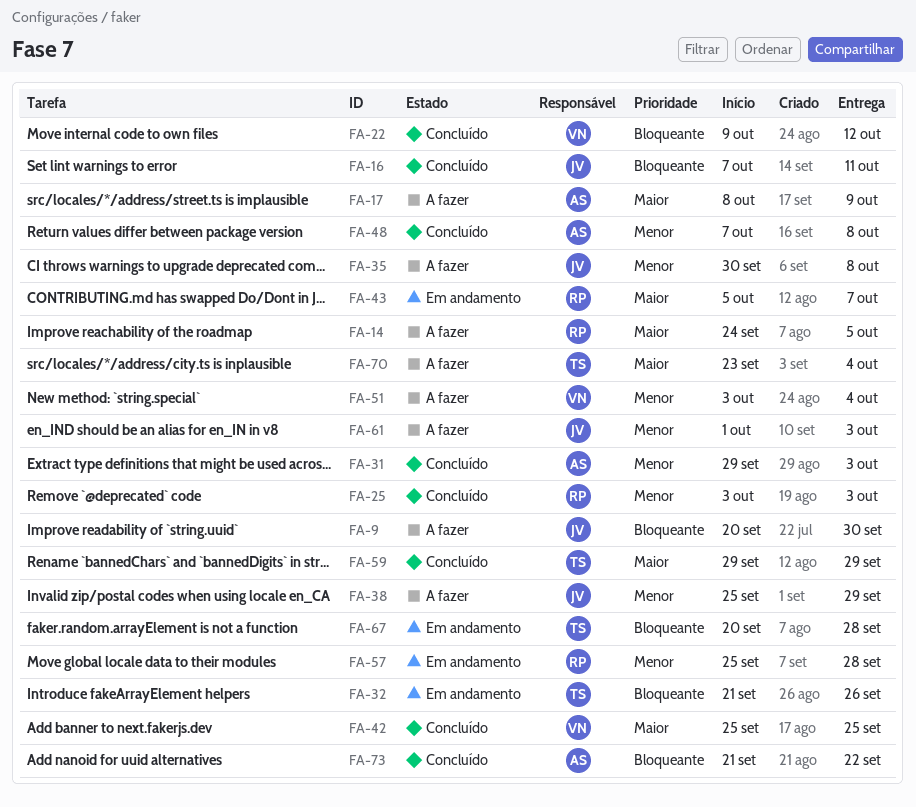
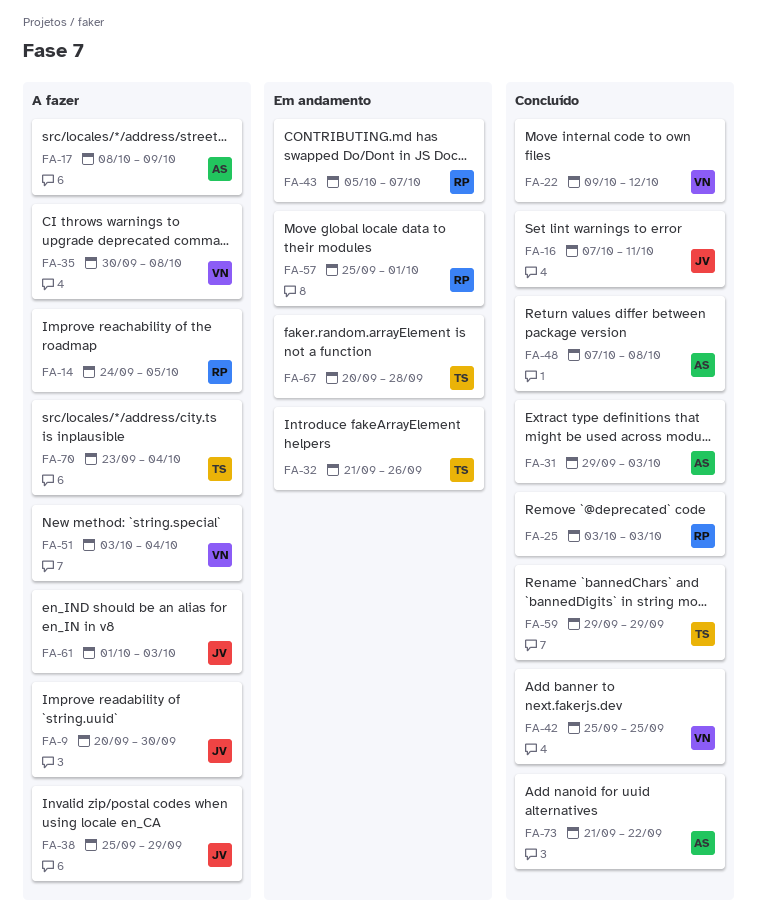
FA-35, owner: JV -> VN
FA-57, due: Sep 28 -> Oct 1

